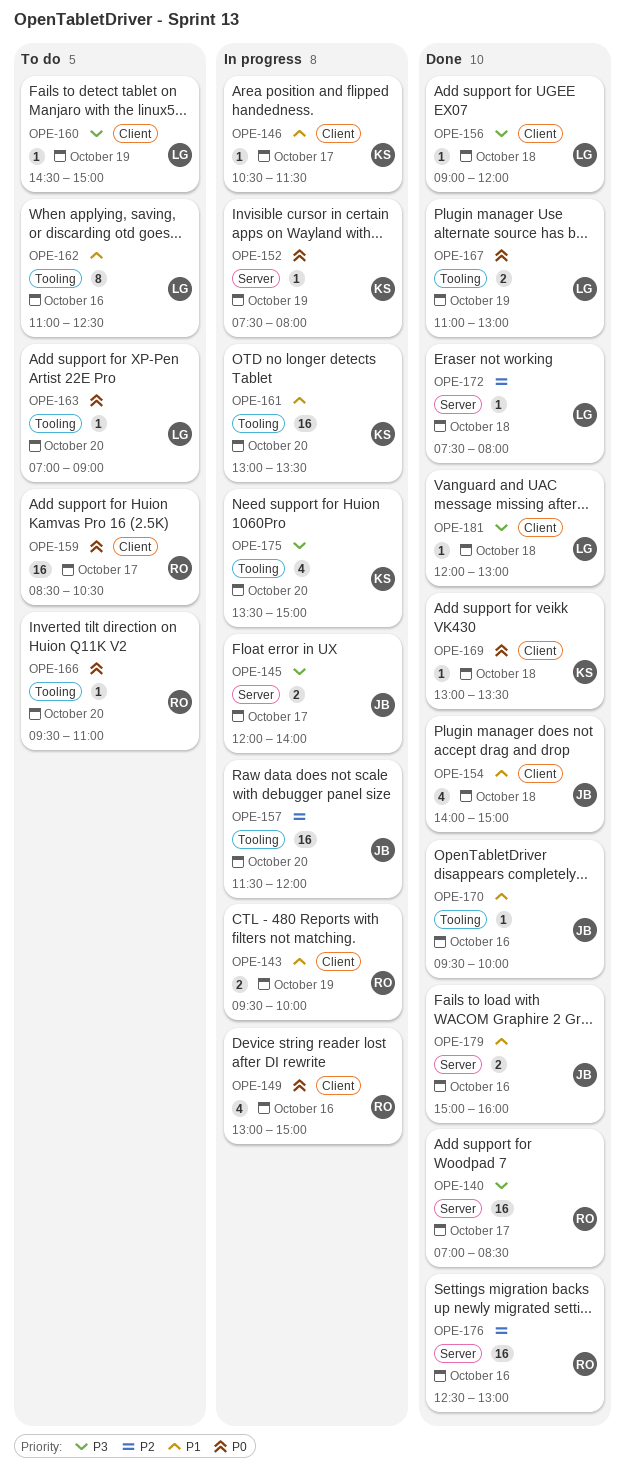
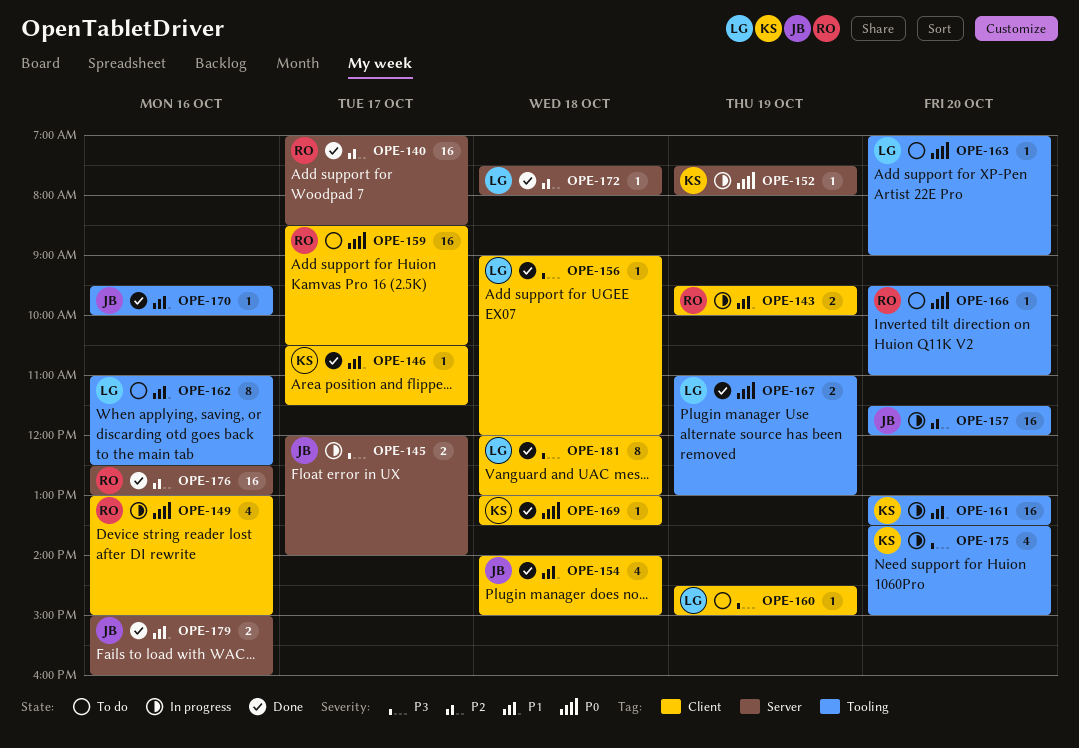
OPE-140, priority: P3 -> P2
OPE-146, status: In progress -> Done
OPE-181, estimate: 1 -> 8

